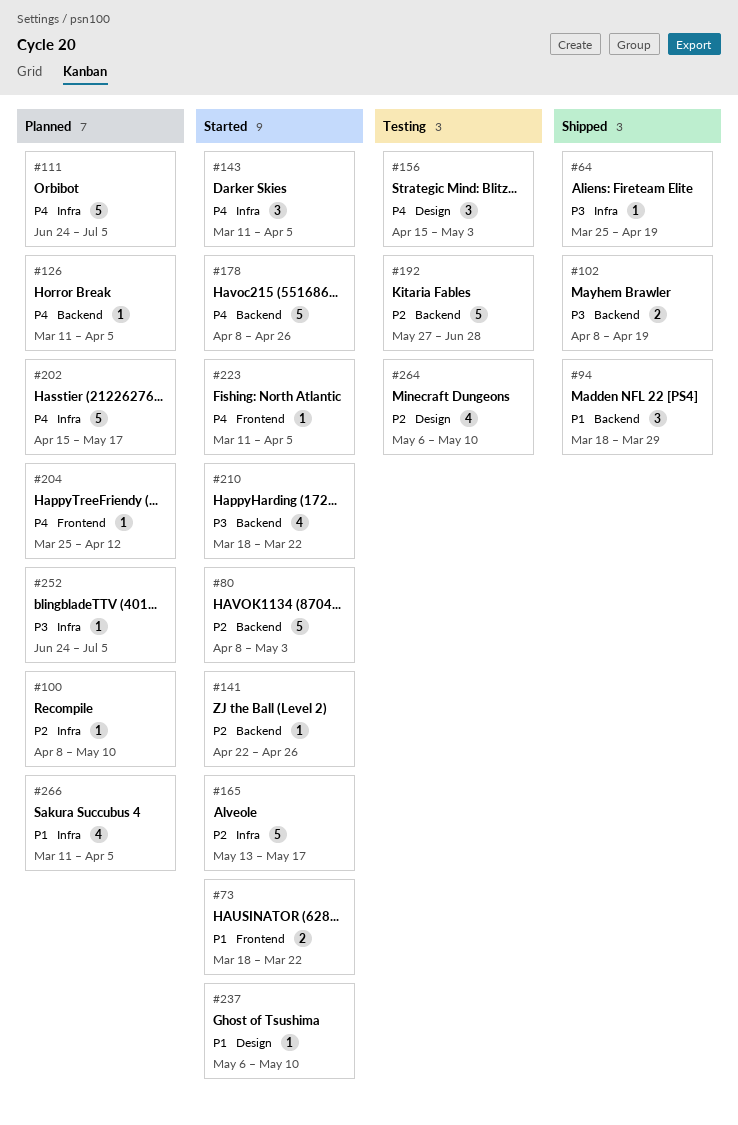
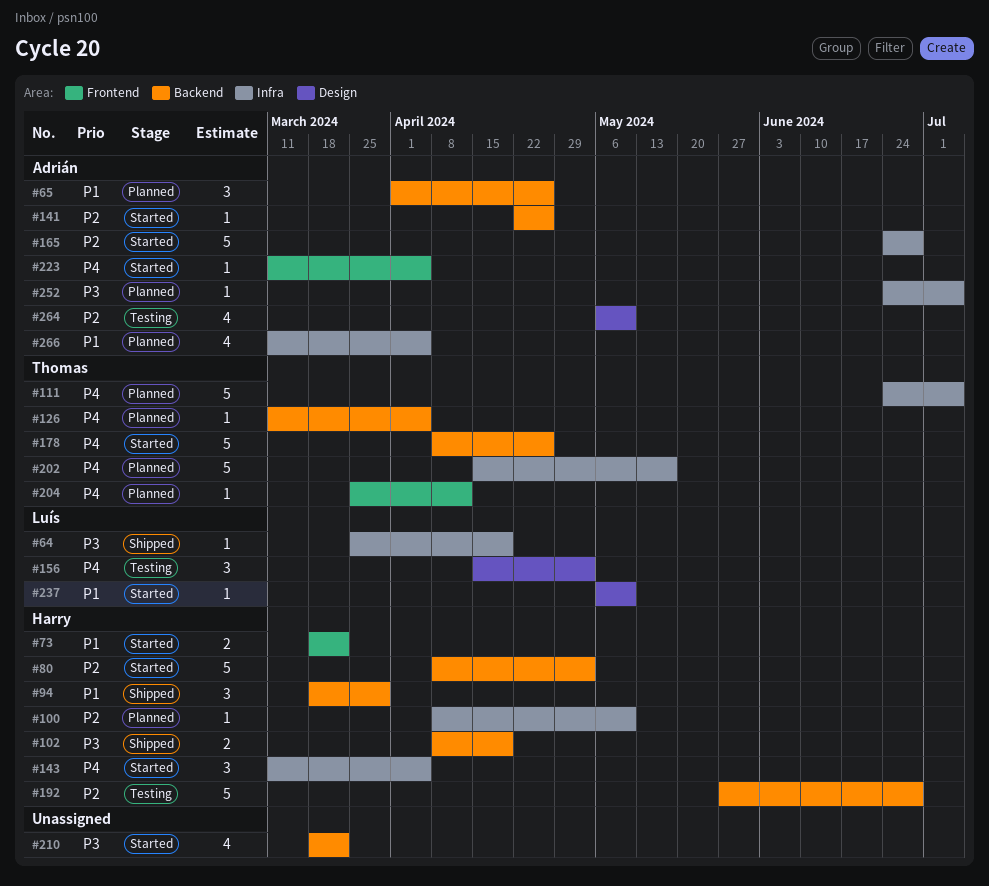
#65: none -> present
#165, start: May 13 -> Jun 24
#165, due: May 17 -> Jun 28

